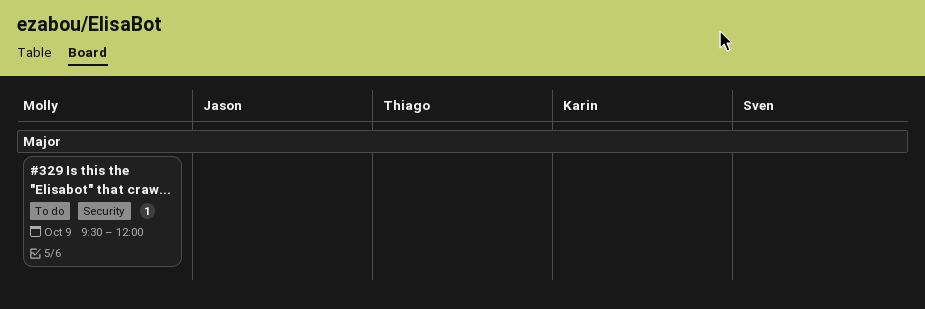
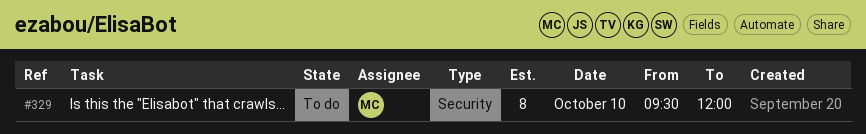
#329, estimate: 1 -> 8
#329, day: Oct 9 -> Oct 10

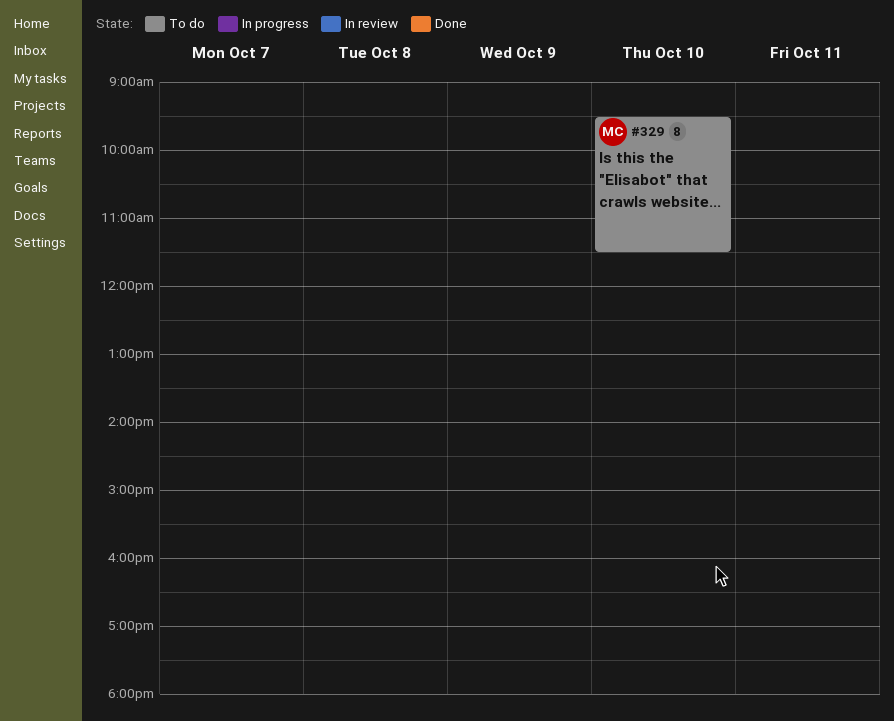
#329, ends: 12:00 -> 11:30

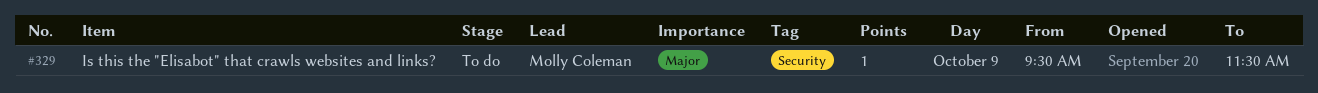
#329, estimate: 8 -> 1
#329, day: Oct 10 -> Oct 9

